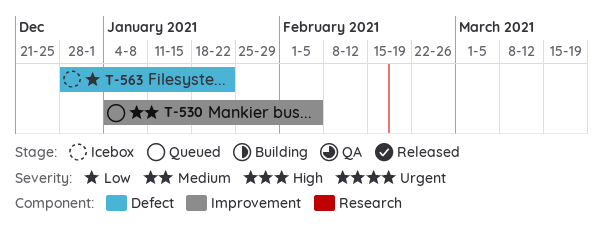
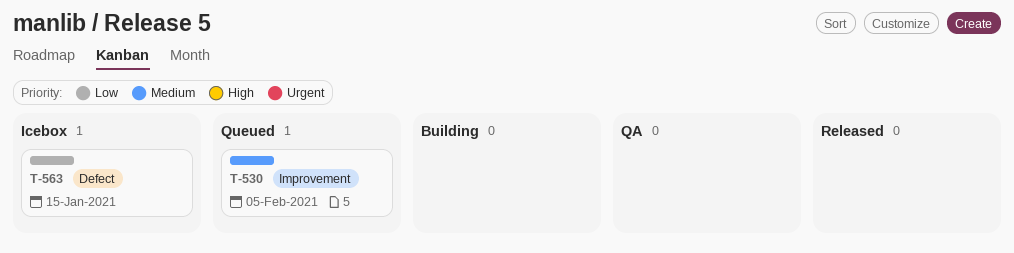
T-563, due: Jan 22 -> Jan 15

